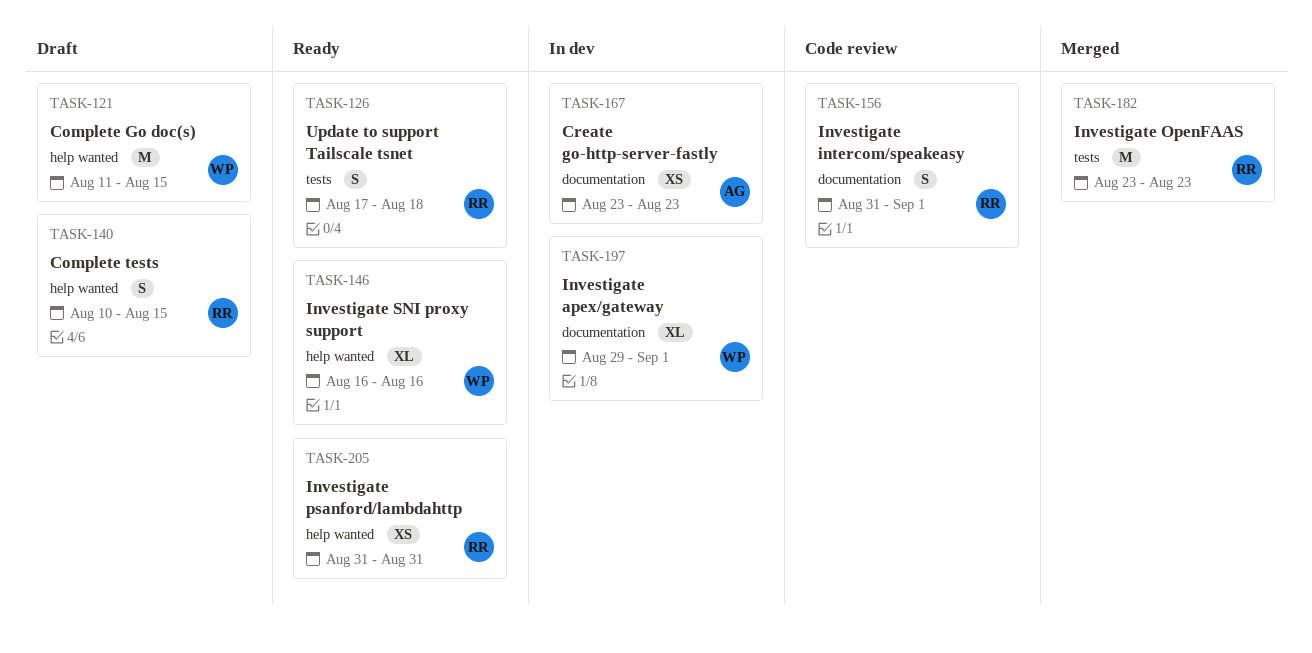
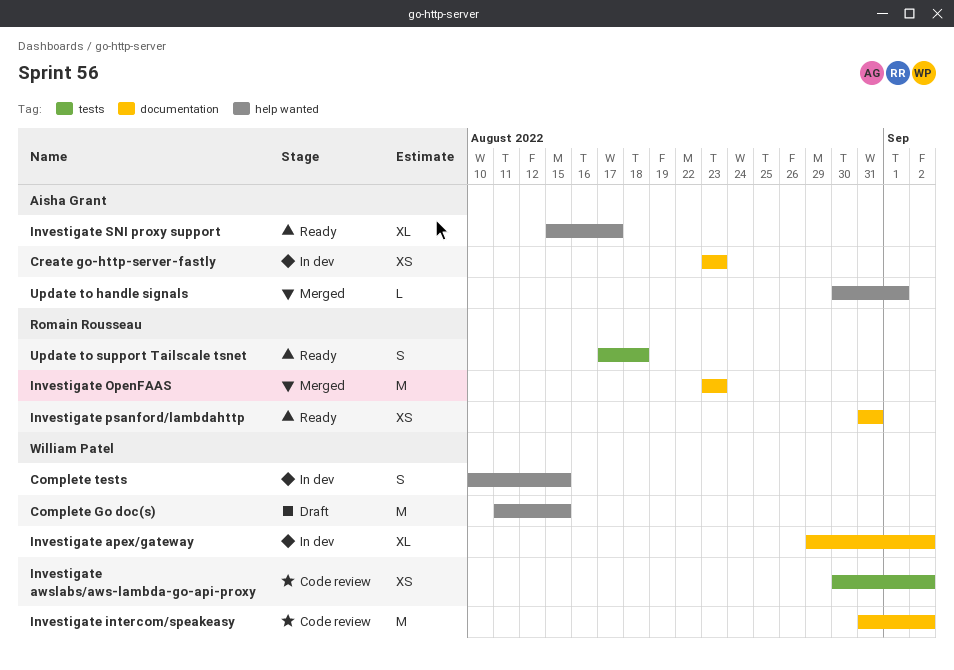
Complete tests, status: Draft -> In dev
Complete tests, owner: Romain Rousseau -> William Patel
Investigate apex/gateway, due: Sep 1 -> Sep 2
Investigate awslabs/aws-lambda-go-api-proxy: none -> present
Investigate intercom/speakeasy, owner: Romain Rousseau -> William Patel
Investigate intercom/speakeasy, estimate: S -> M
Investigate intercom/speakeasy, due: Sep 1 -> Sep 2
Investigate OpenFAAS, label: tests -> documentation
Investigate psanford/lambdahttp, label: help wanted -> documentation
Investigate SNI proxy support, owner: William Patel -> Aisha Grant
Investigate SNI proxy support, start: Aug 16 -> Aug 15
Investigate SNI proxy support, due: Aug 16 -> Aug 17
Update to handle signals: none -> present

